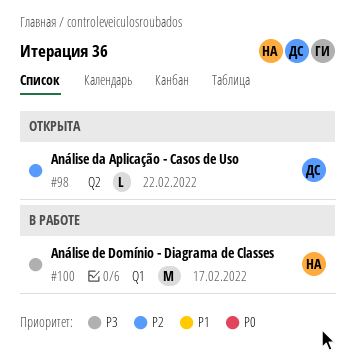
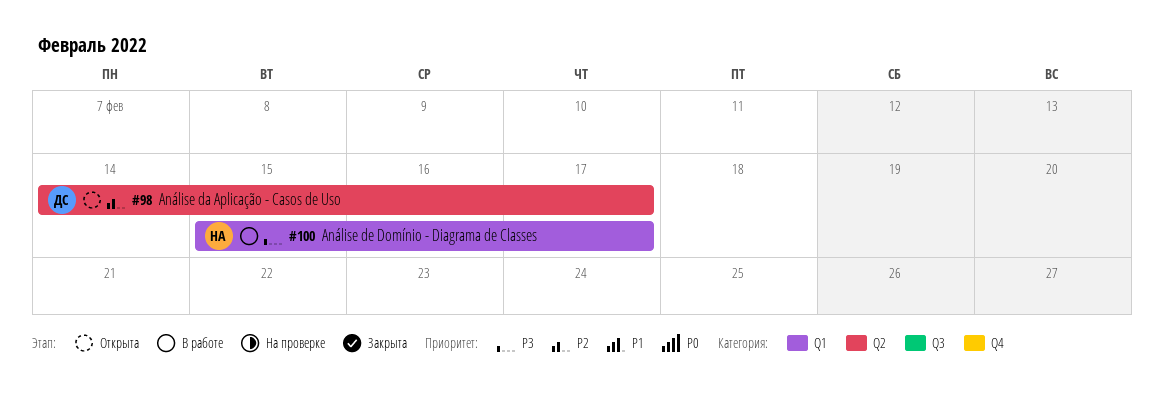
#98, due: Feb 22 -> Feb 17

